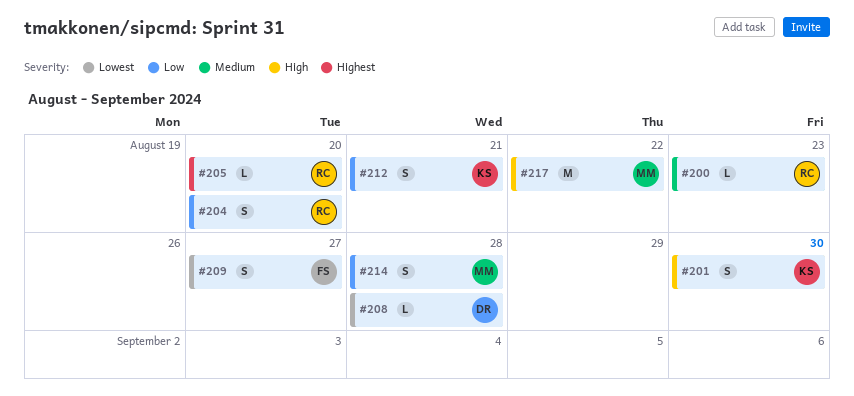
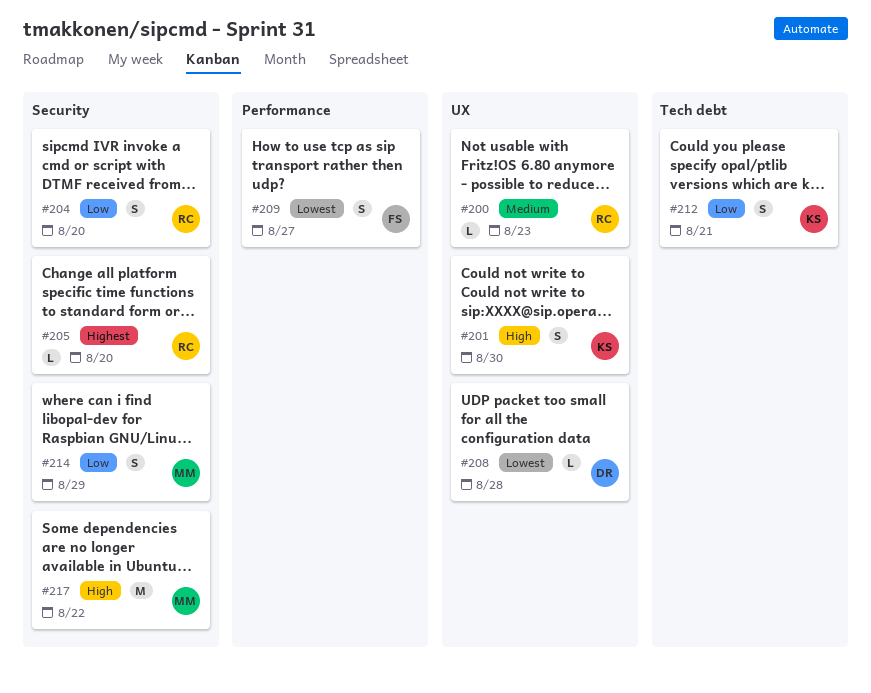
#214, due: Aug 28 -> Aug 29

